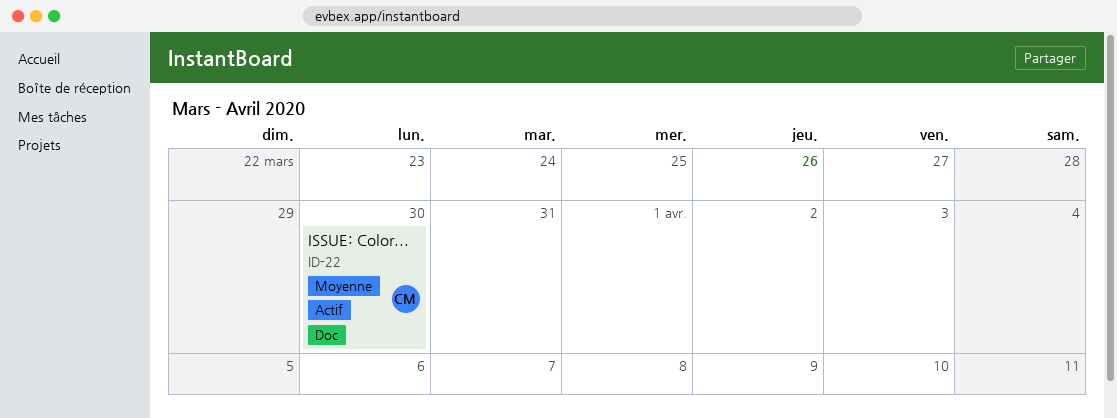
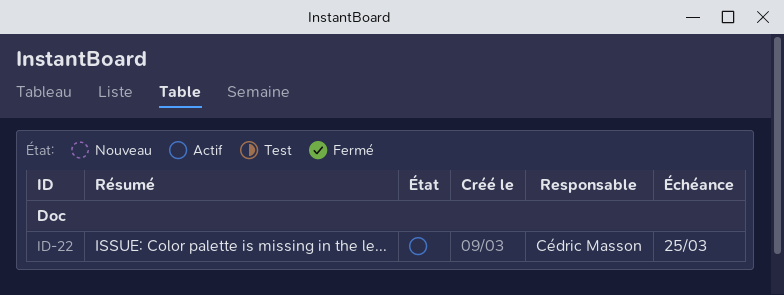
ID-22, due: Mar 30 -> Mar 25

